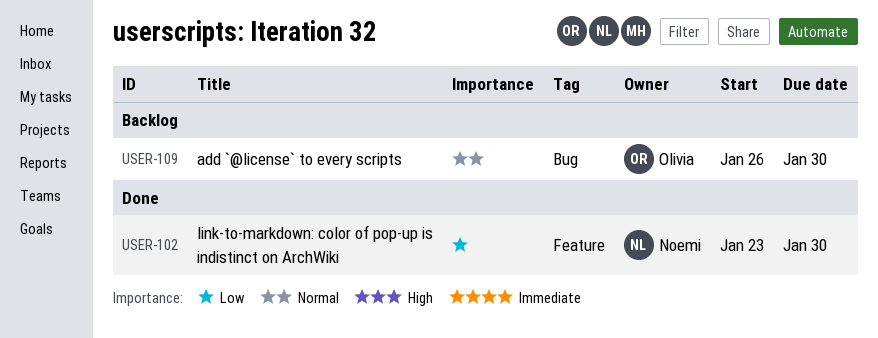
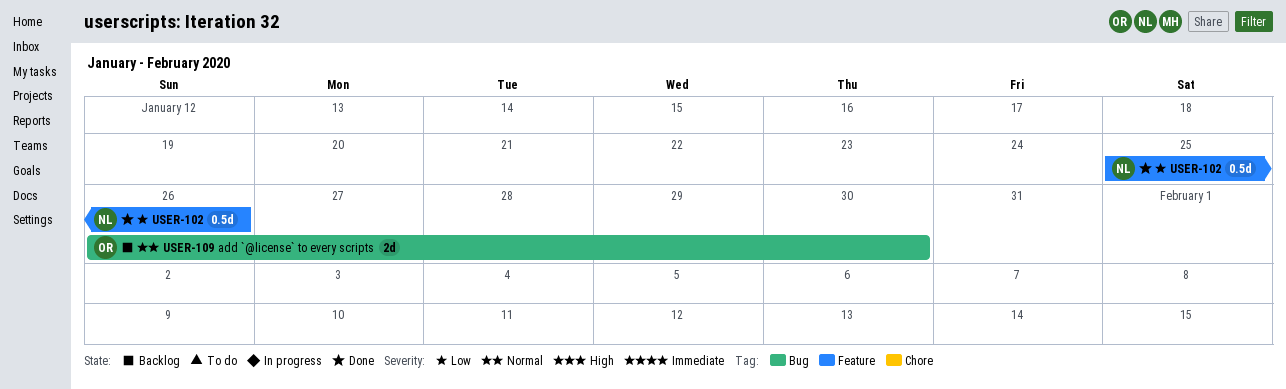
USER-102, start: Jan 23 -> Jan 25
USER-102, due: Jan 30 -> Jan 26

